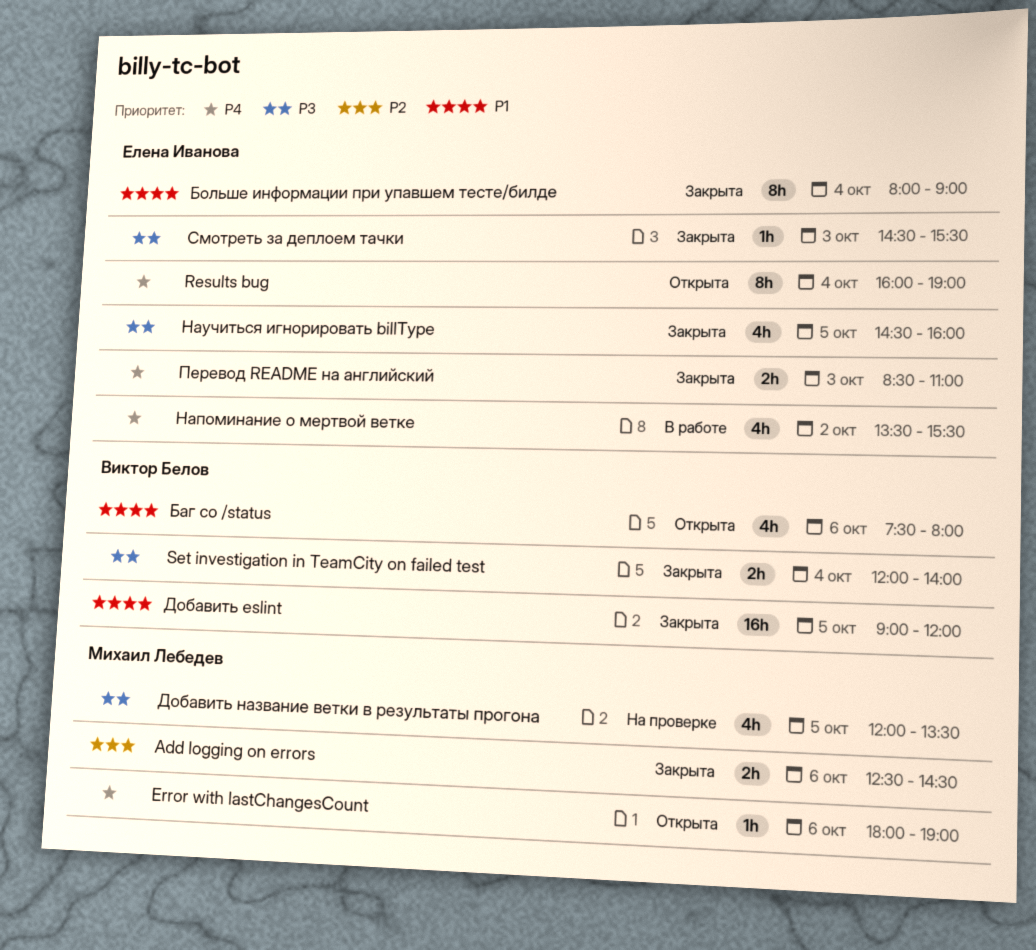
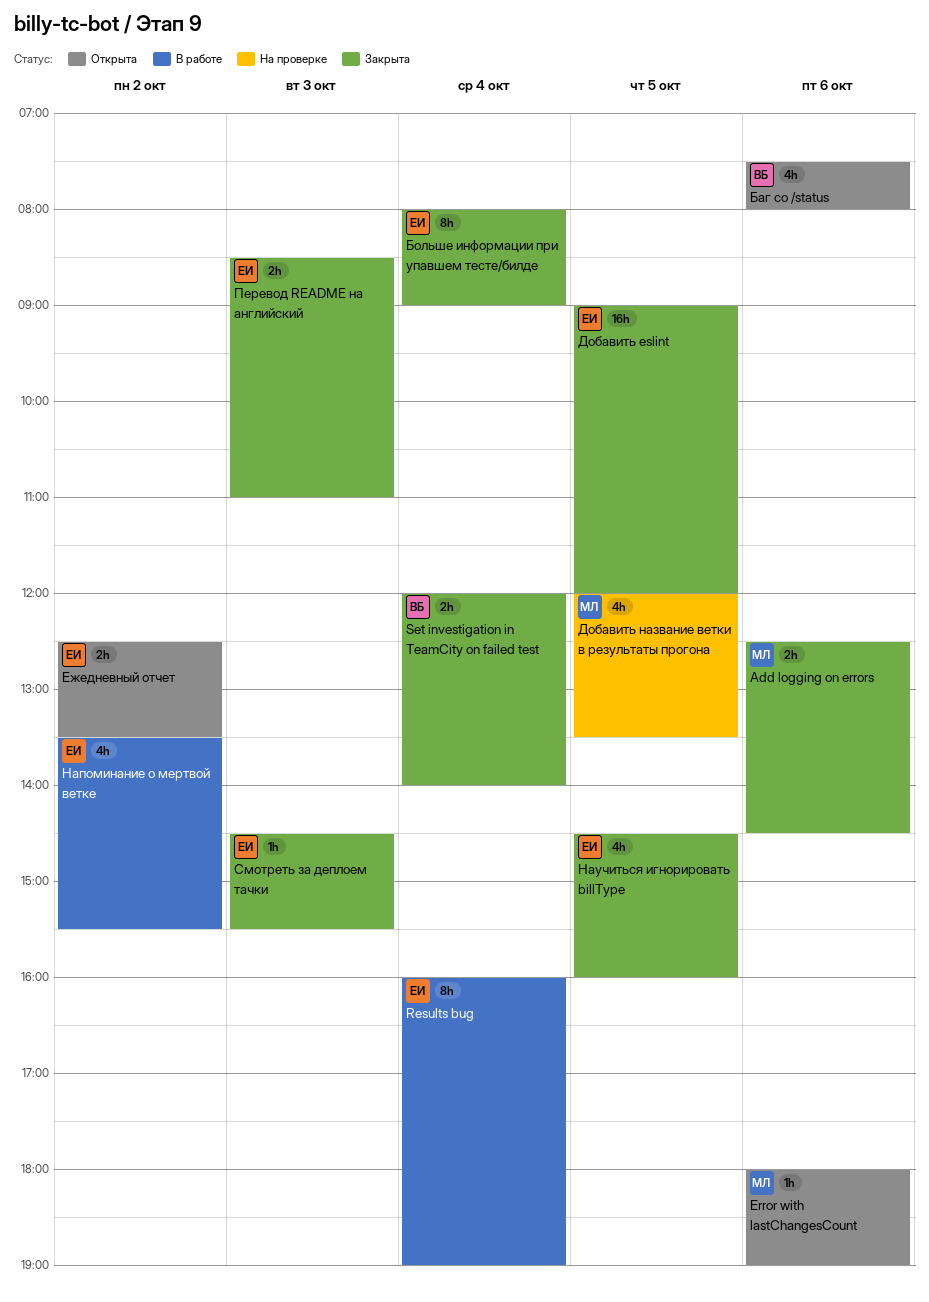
Results bug, status: Открыта -> В работе
Добавить eslint, owner: Виктор Белов -> Елена Иванова
Ежедневный отчет: none -> present

